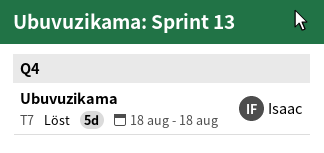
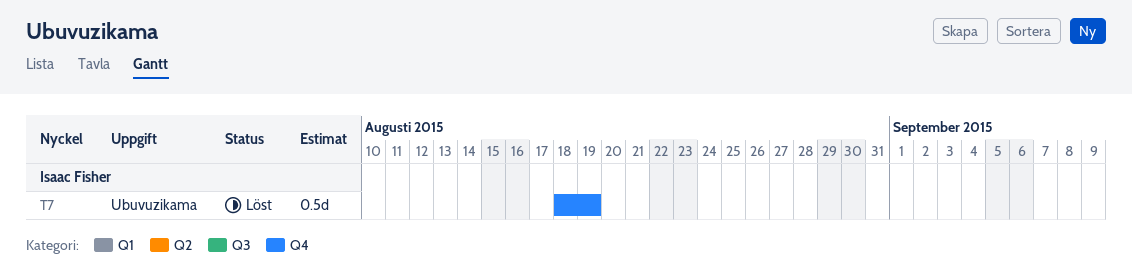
T7, estimate: 5d -> 0.5d
T7, due: Aug 18 -> Aug 19

